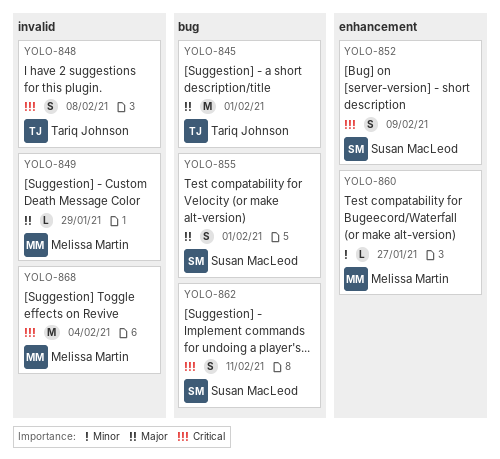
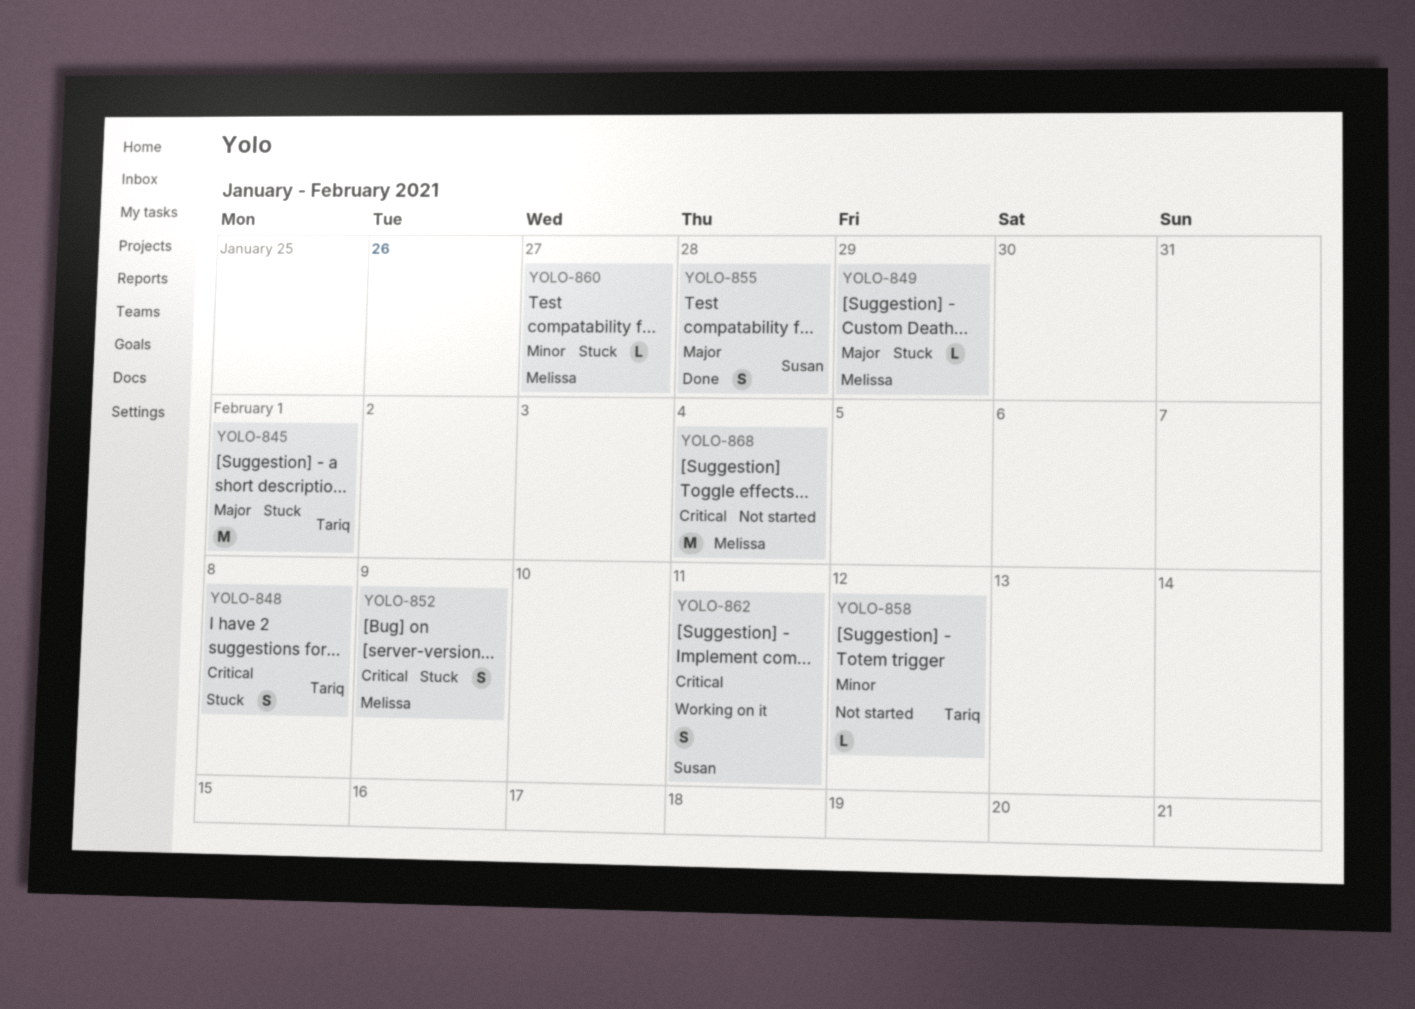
YOLO-852, owner: Susan MacLeod -> Melissa Martin
YOLO-855, due: Feb 1 -> Jan 28
YOLO-858: none -> present

